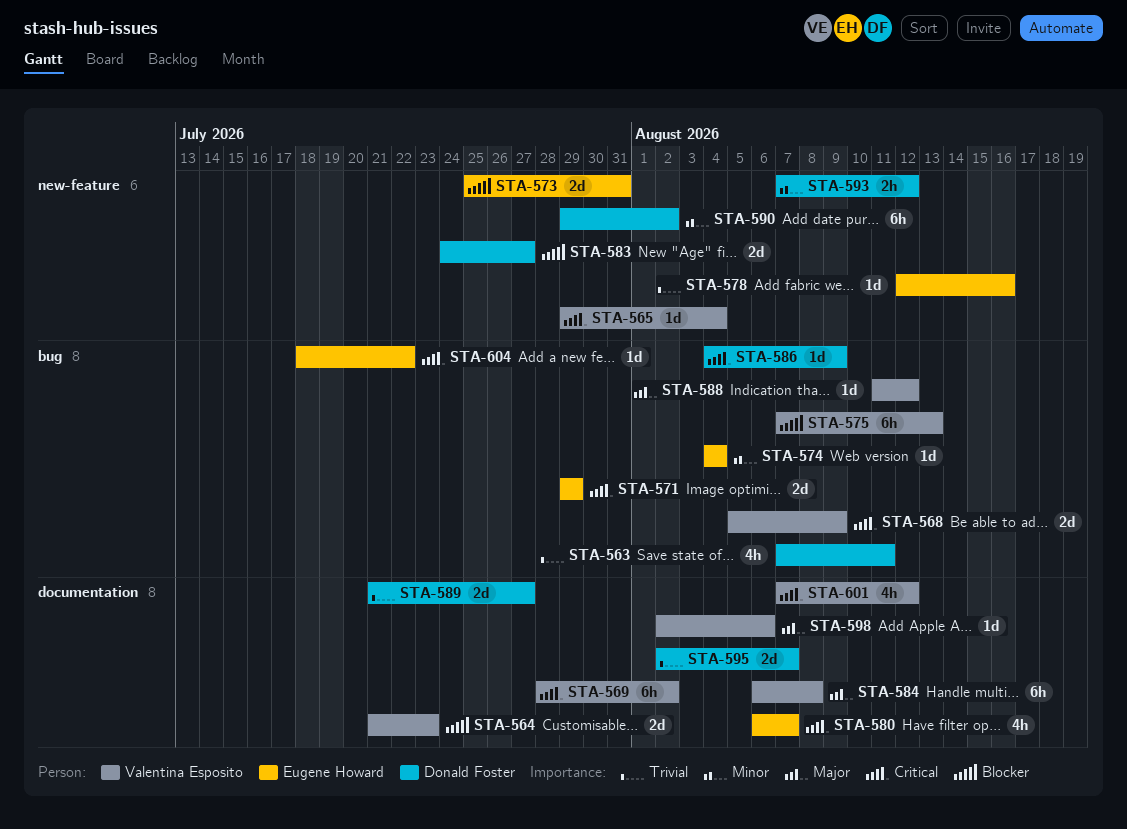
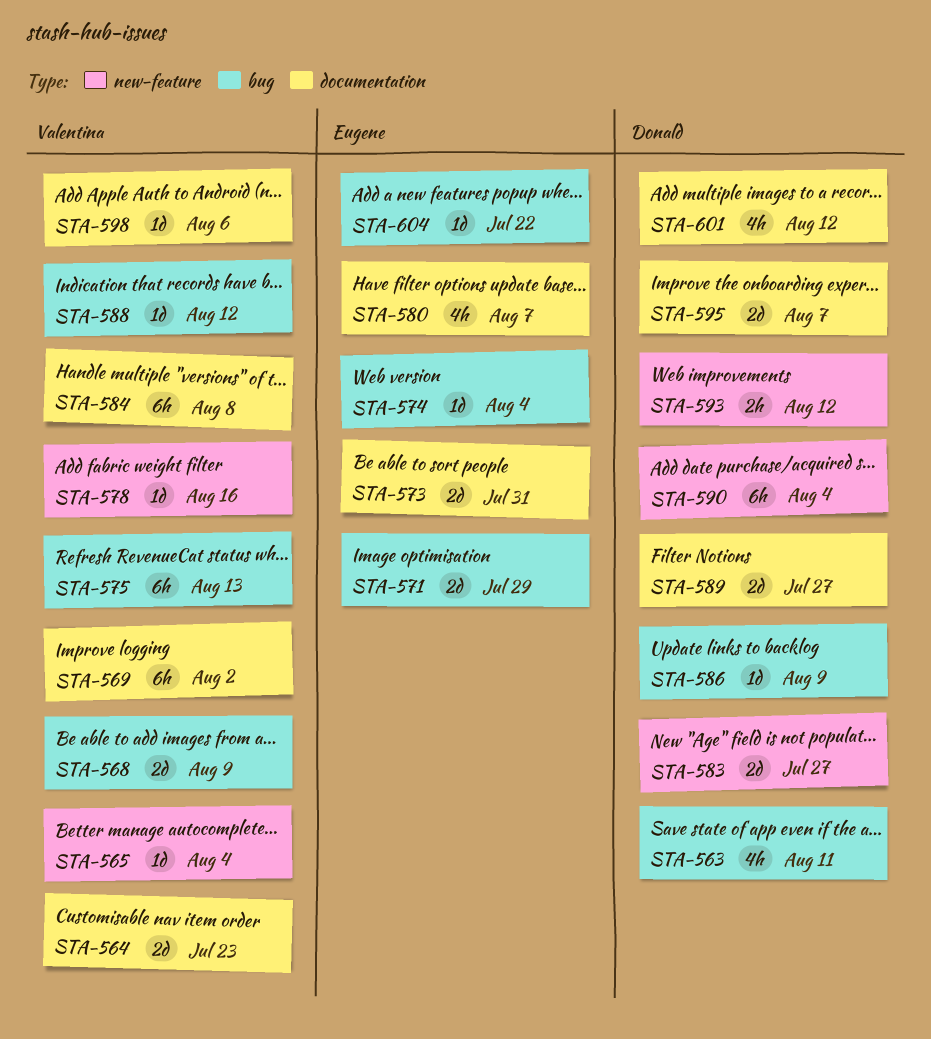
STA-573, label: new-feature -> documentation
STA-578, owner: Eugene Howard -> Valentina Esposito
STA-590, due: Aug 2 -> Aug 4
STA-601, owner: Valentina Esposito -> Donald Foster

